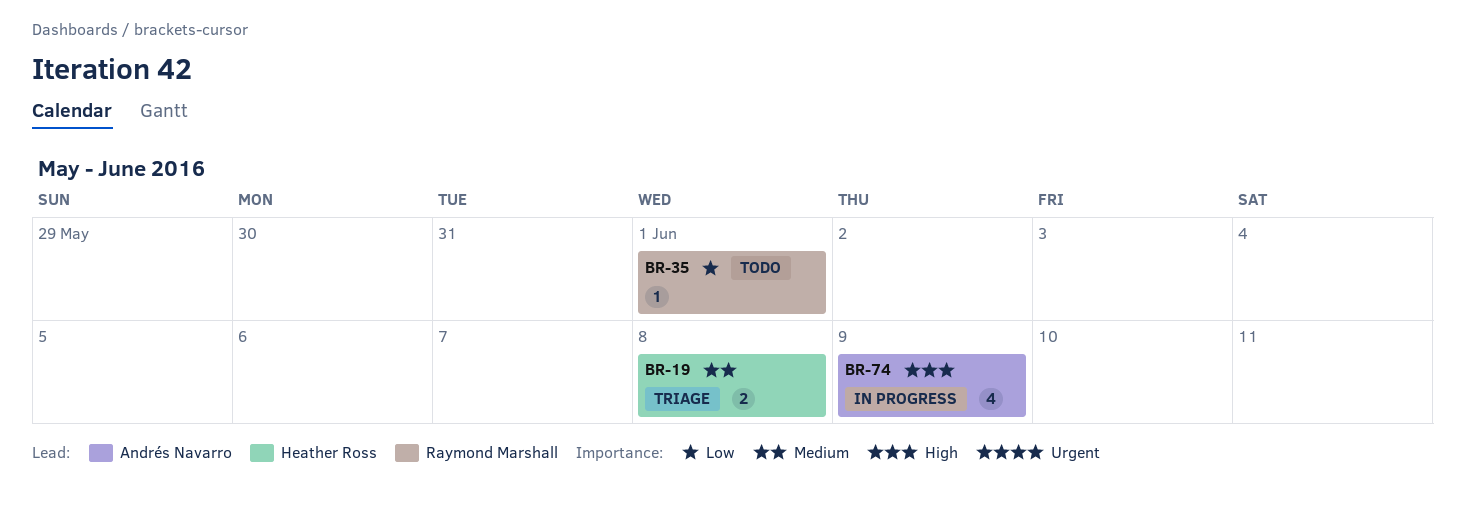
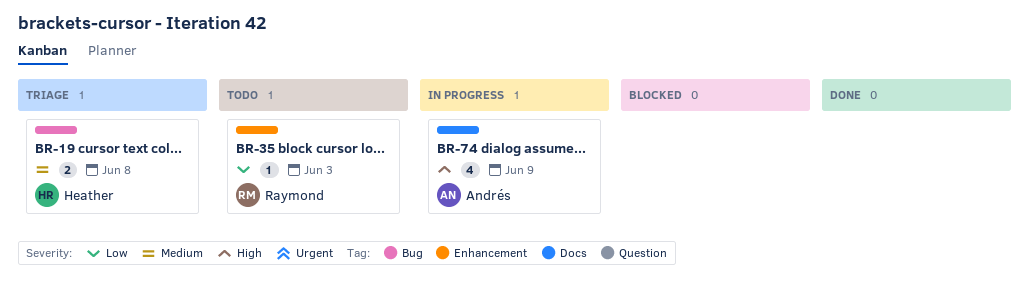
BR-35, due: Jun 1 -> Jun 3

